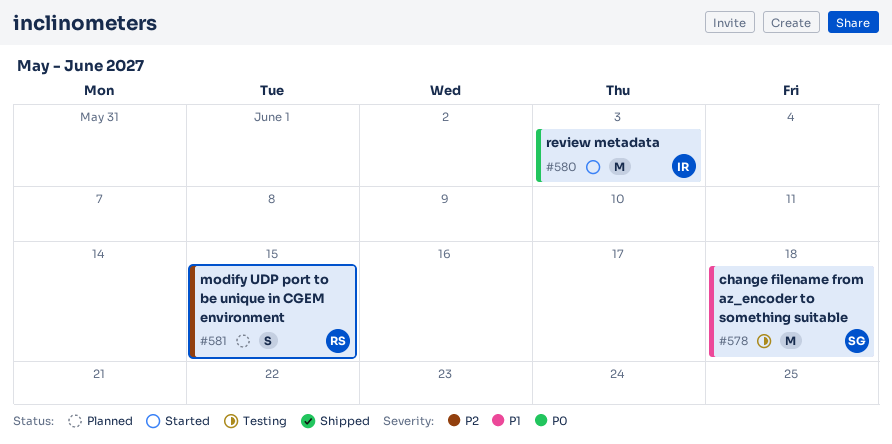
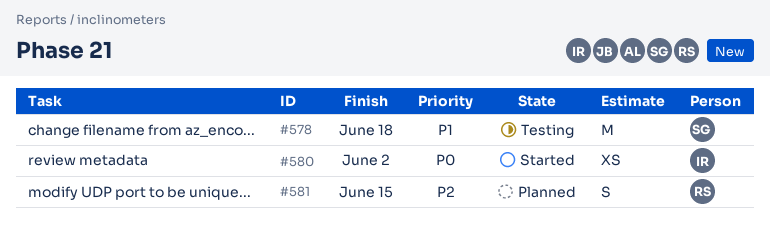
#580, estimate: M -> XS
#580, due: Jun 3 -> Jun 2

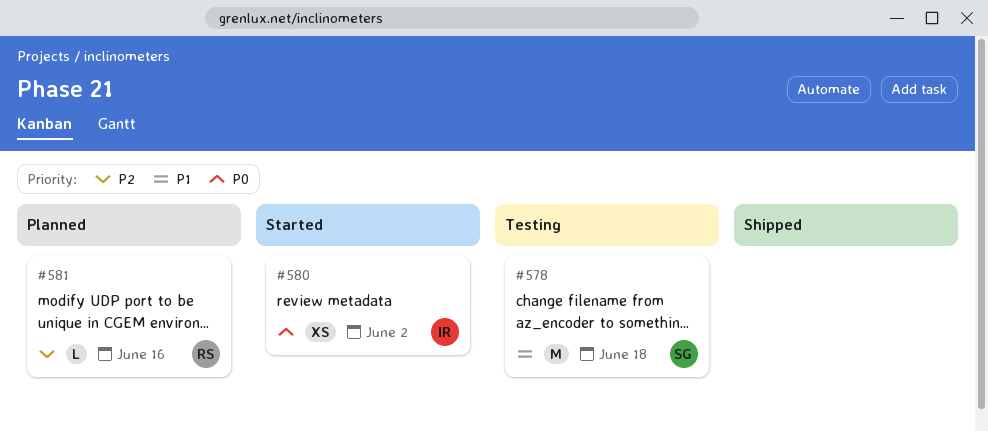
#581, estimate: S -> L
#581, due: Jun 15 -> Jun 16

